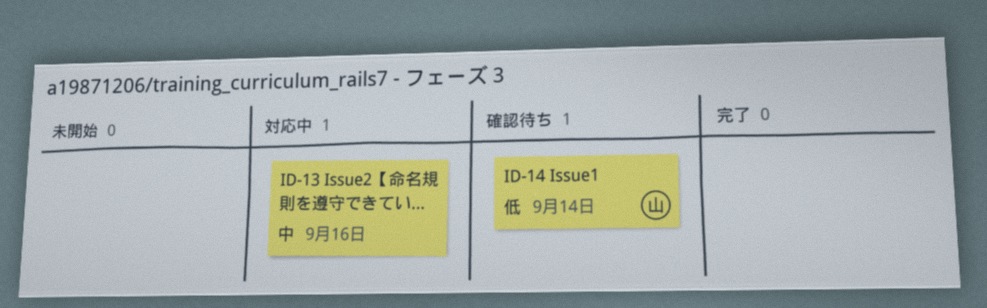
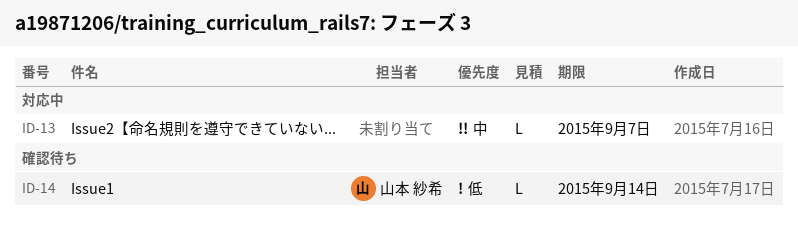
ID-13, due: Sep 16 -> Sep 7

